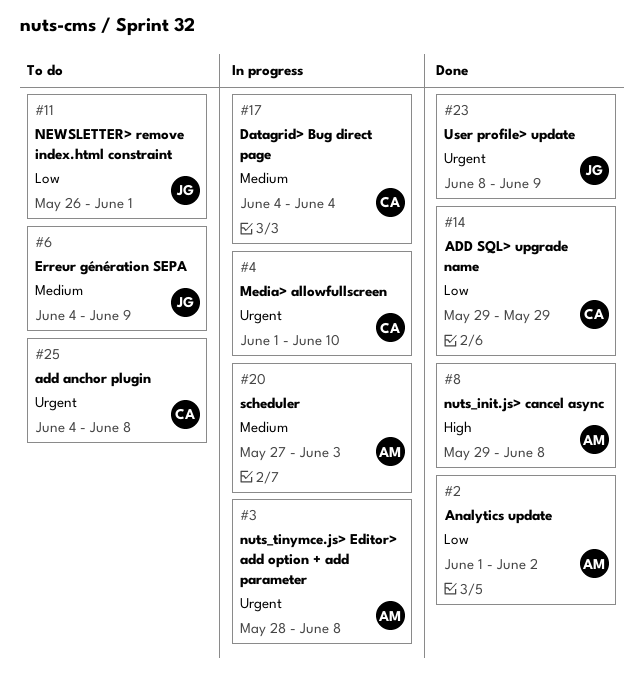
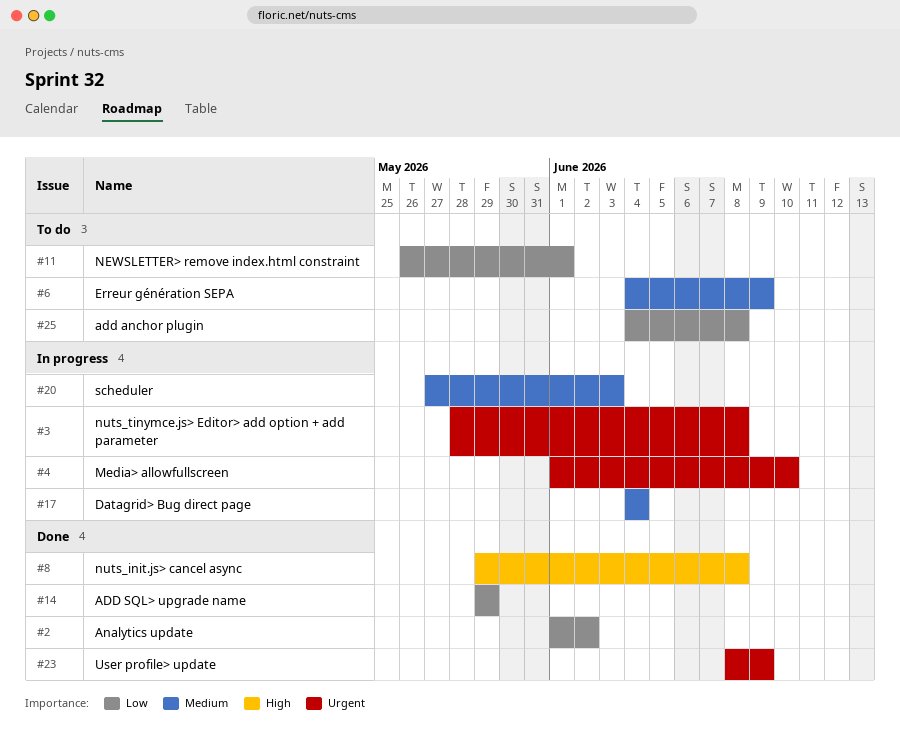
#25, priority: Urgent -> Low

